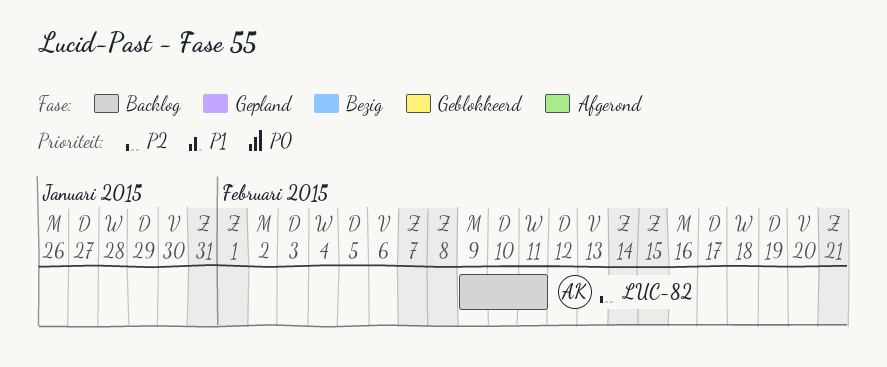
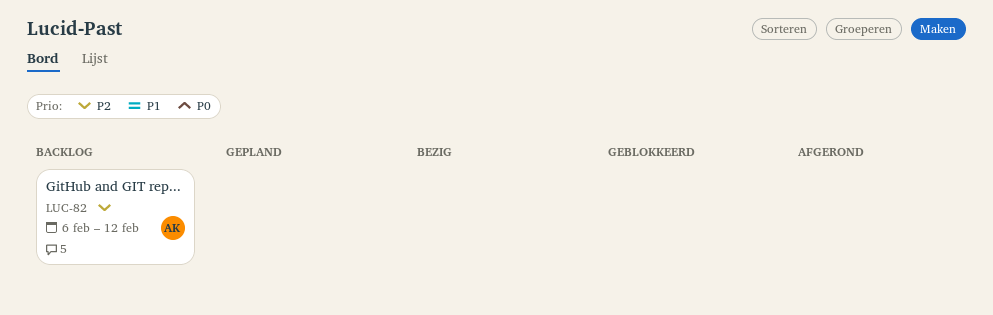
LUC-82, start: Feb 9 -> Feb 6
LUC-82, due: Feb 11 -> Feb 12

